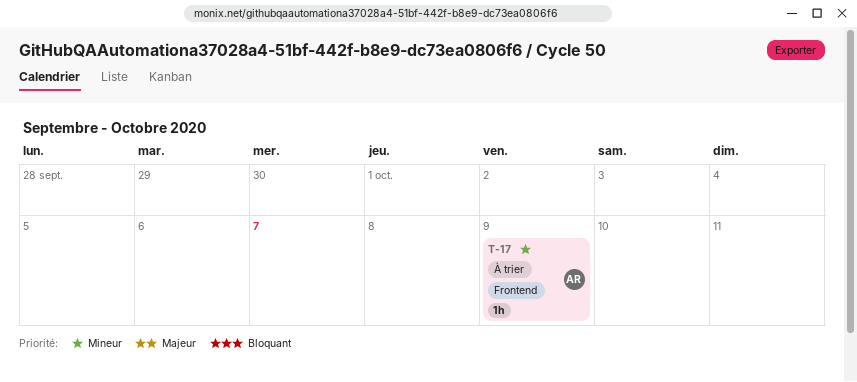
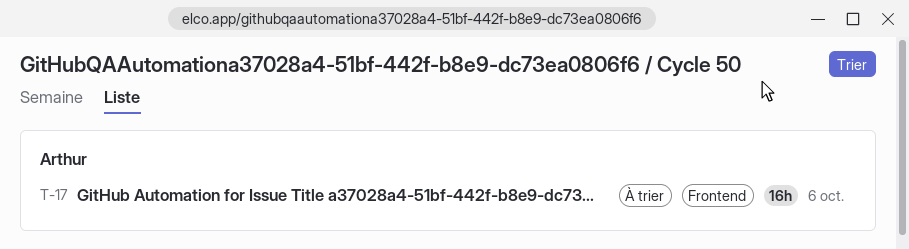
T-17, estimate: 1h -> 16h
T-17, due: Oct 9 -> Oct 6

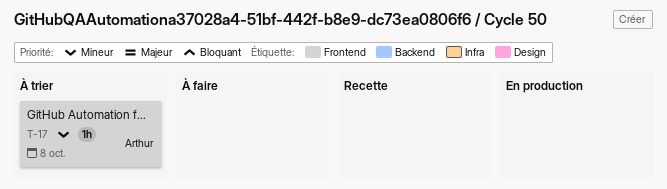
T-17, estimate: 16h -> 1h
T-17, due: Oct 6 -> Oct 8

